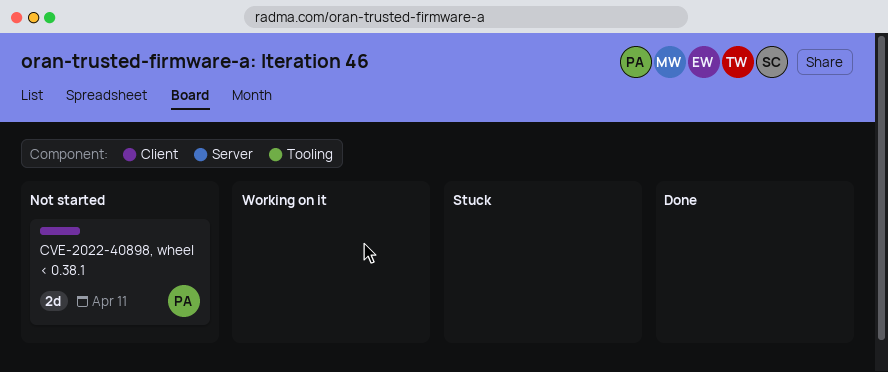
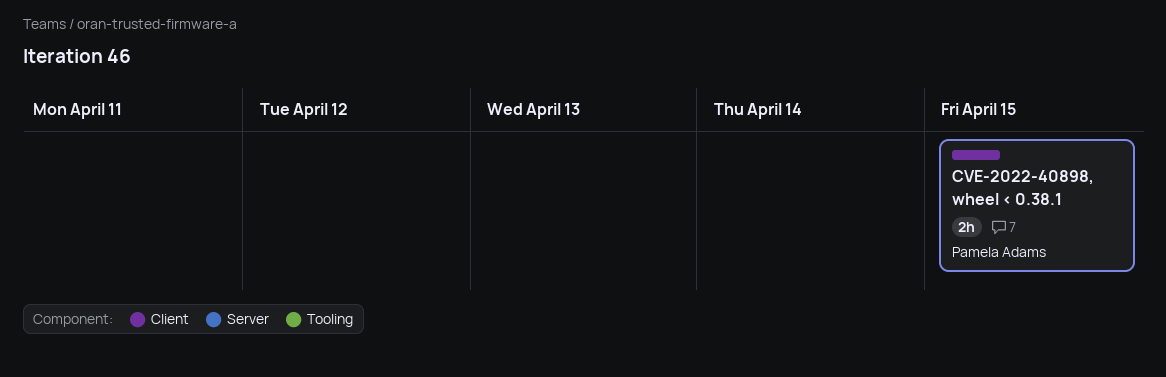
CVE-2022-40898, wheel < 0.38.1, estimate: 2d -> 2h
CVE-2022-40898, wheel < 0.38.1, due: Apr 11 -> Apr 15

